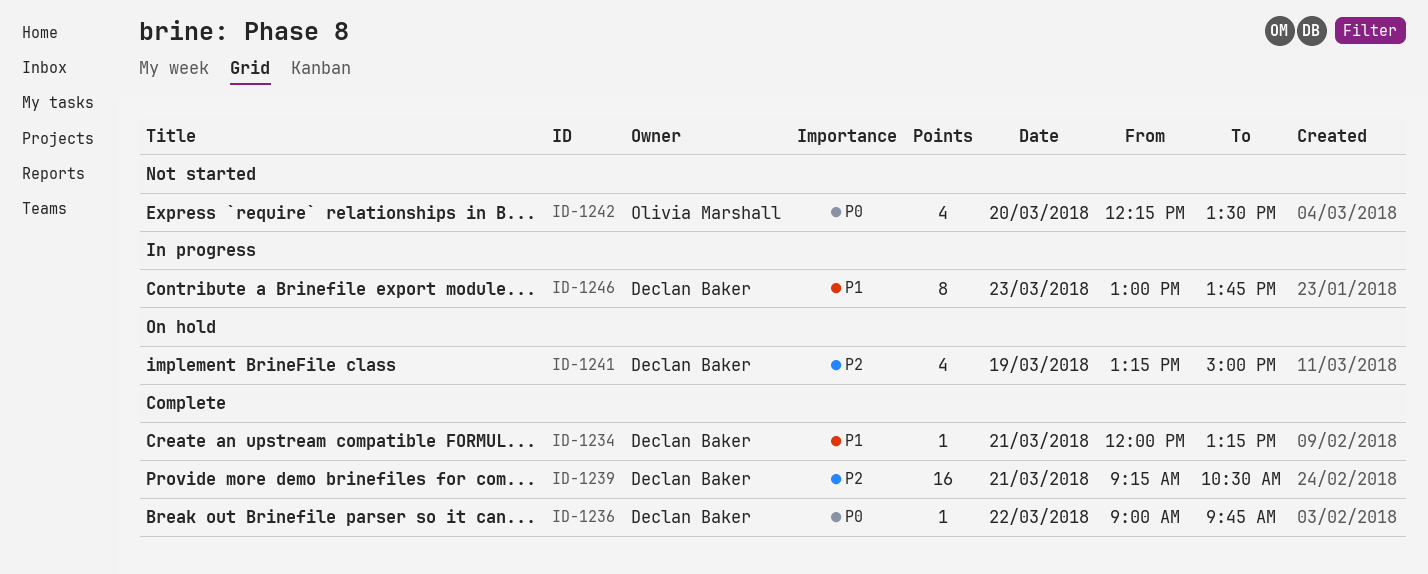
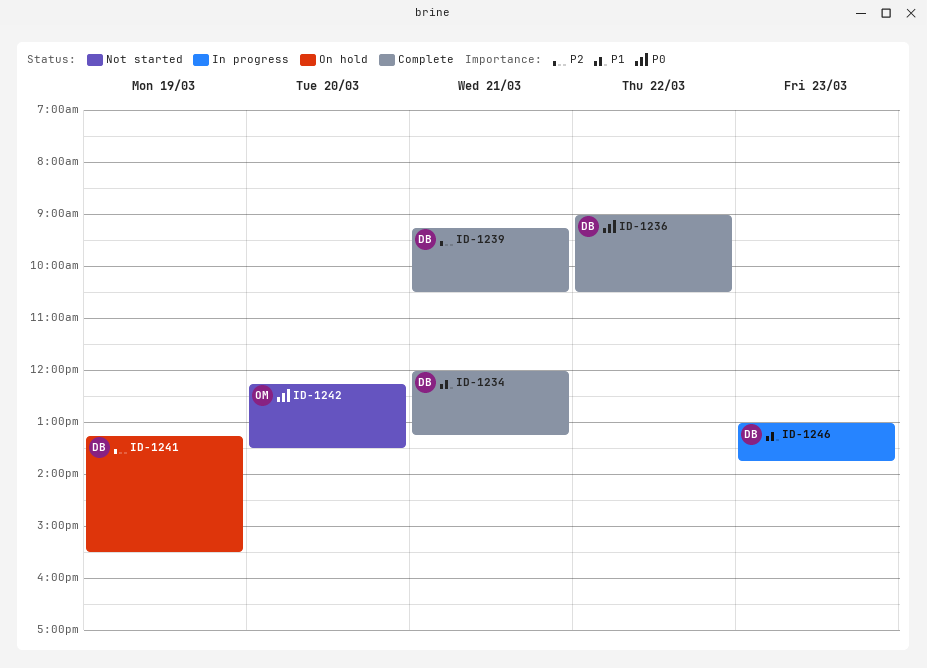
ID-1236, ends: 09:45 -> 10:30
ID-1241, ends: 15:00 -> 15:30

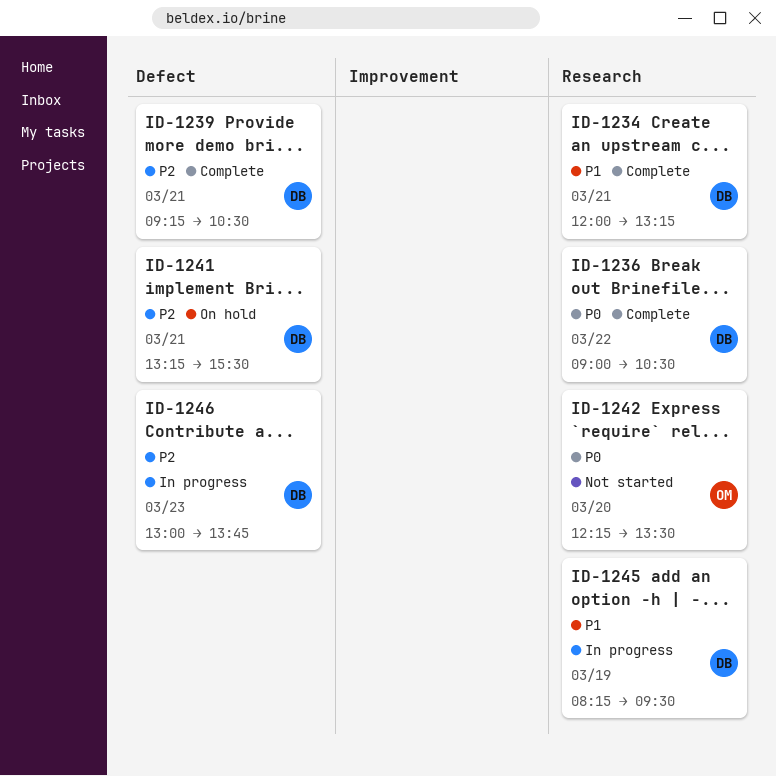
ID-1241, day: Mar 19 -> Mar 21
ID-1245: none -> present
ID-1246, priority: P1 -> P2

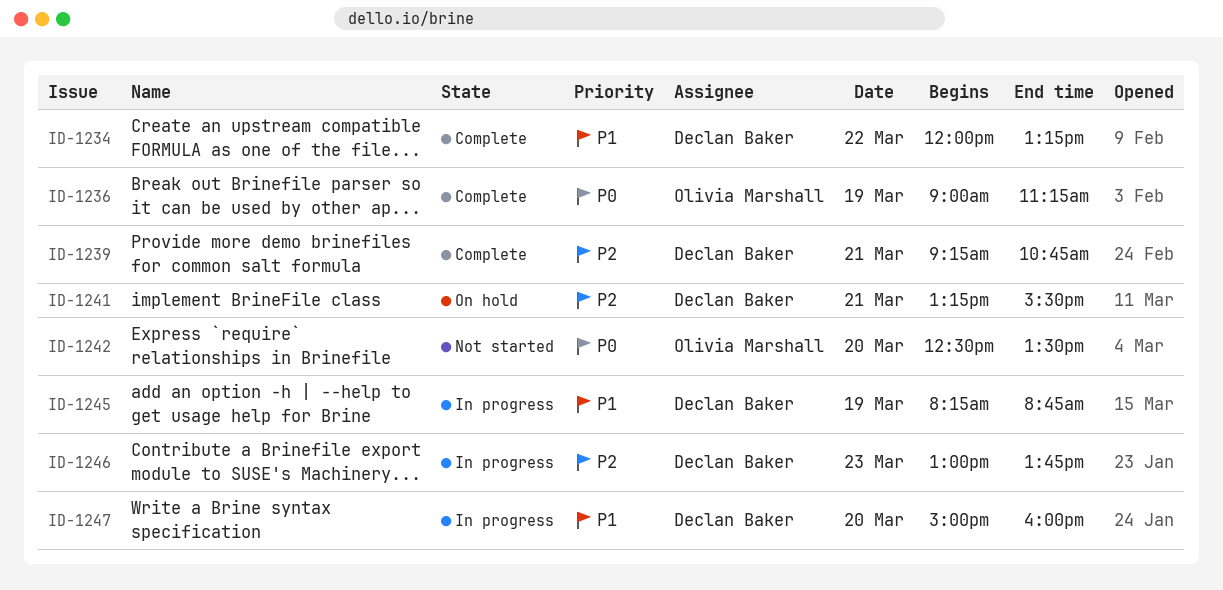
ID-1234, day: Mar 21 -> Mar 22
ID-1236, owner: Declan Baker -> Olivia Marshall
ID-1236, day: Mar 22 -> Mar 19
ID-1236, ends: 10:30 -> 11:15
ID-1239, ends: 10:30 -> 10:45
ID-1242, begins: 12:15 -> 12:30
ID-1245, ends: 09:30 -> 08:45
ID-1247: none -> present

